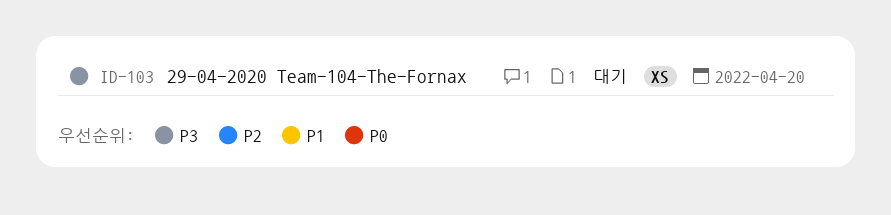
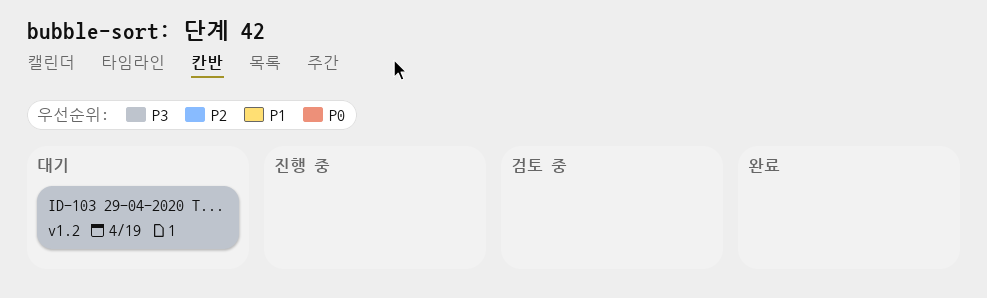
ID-103, due: Apr 20 -> Apr 19

